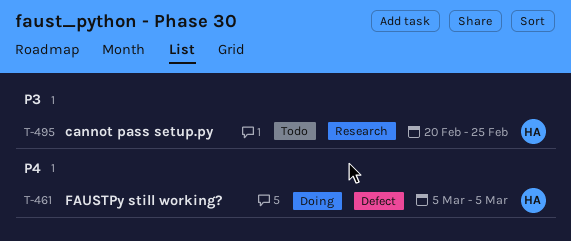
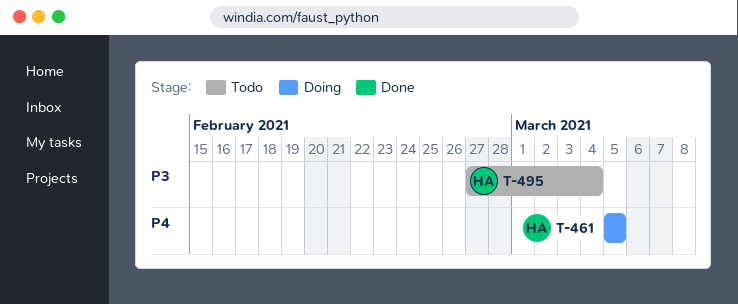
T-495, start: Feb 20 -> Feb 27
T-495, due: Feb 25 -> Mar 4

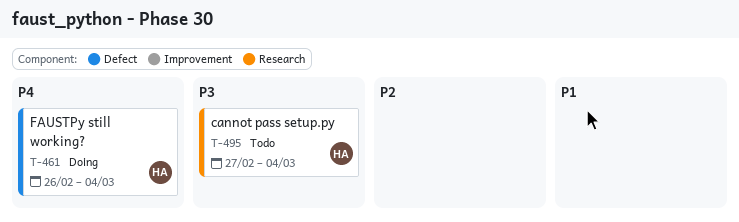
T-461, start: Mar 5 -> Feb 26
T-461, due: Mar 5 -> Mar 4

